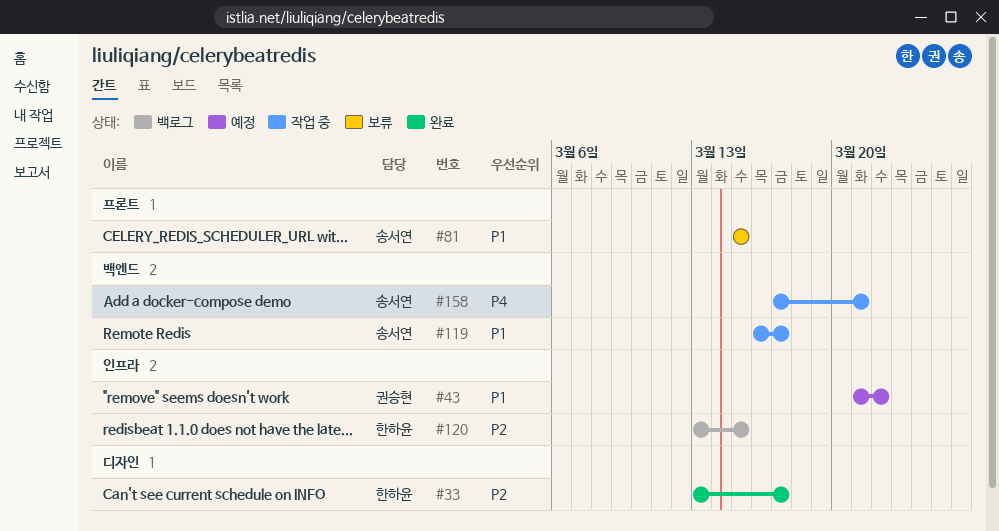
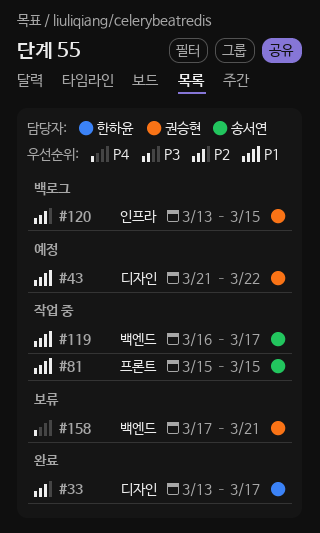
#43, label: 인프라 -> 디자인
#81, status: 보류 -> 작업 중
#120, owner: 한하윤 -> 권승현
#158, status: 작업 중 -> 보류
#158, owner: 송서연 -> 권승현

